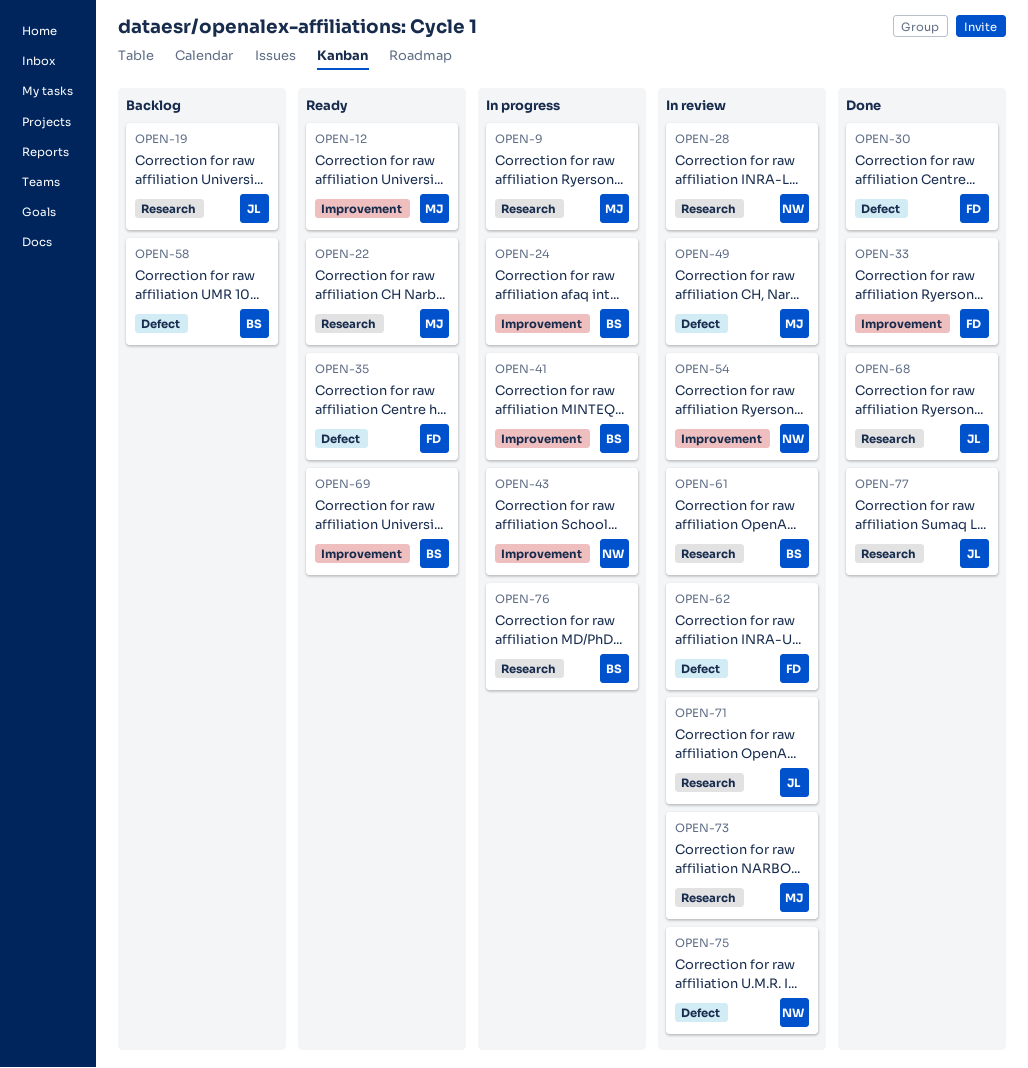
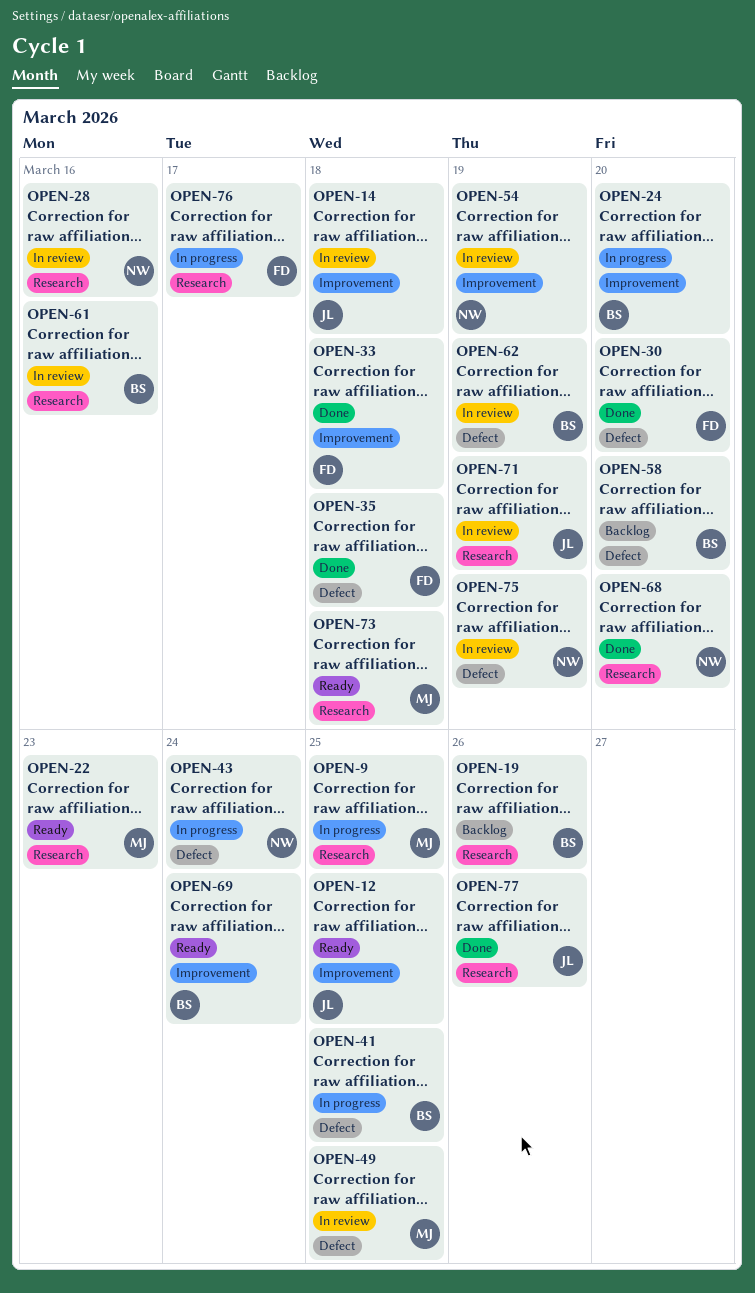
OPEN-12, owner: MJ -> JL
OPEN-14: none -> present
OPEN-19, owner: JL -> BS
OPEN-35, status: Ready -> Done
OPEN-41, label: Improvement -> Defect
OPEN-43, label: Improvement -> Defect
OPEN-62, owner: FD -> BS
OPEN-68, owner: JL -> NW
OPEN-73, status: In review -> Ready
OPEN-76, owner: BS -> FD

